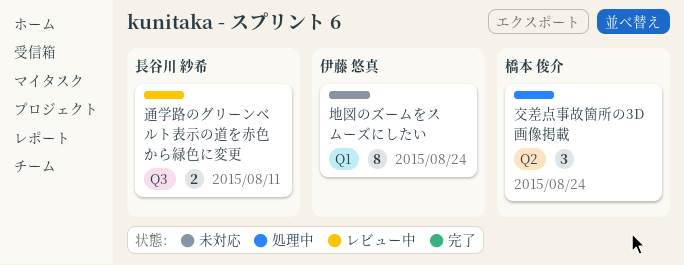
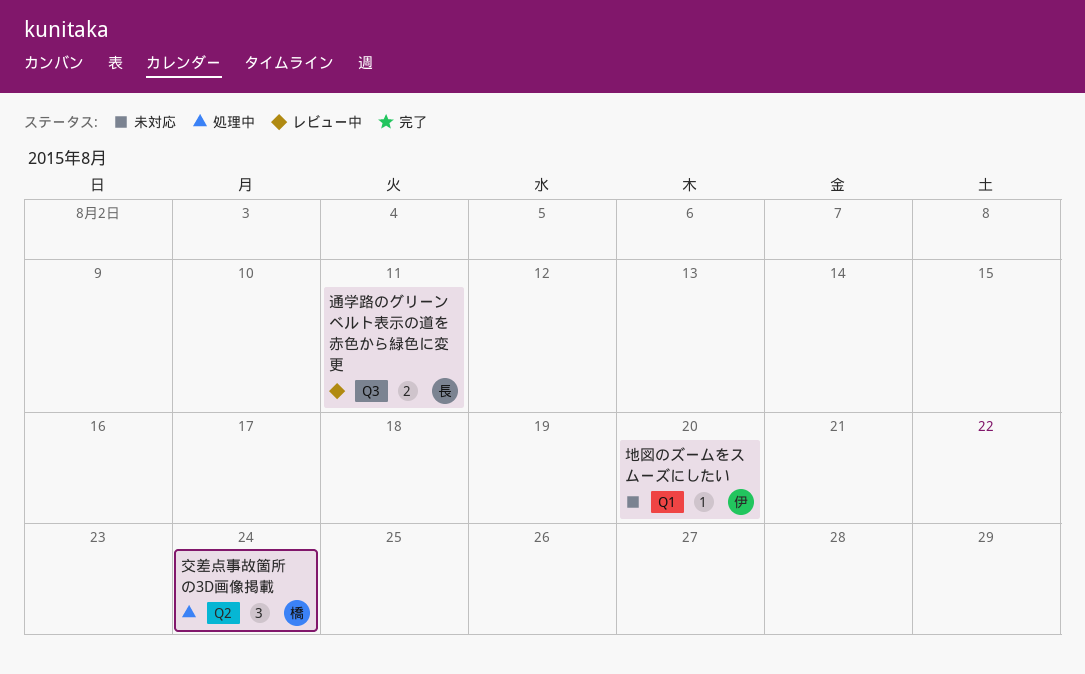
地図のズームをスムーズにしたい, estimate: 8 -> 1
地図のズームをスムーズにしたい, due: Aug 24 -> Aug 20

